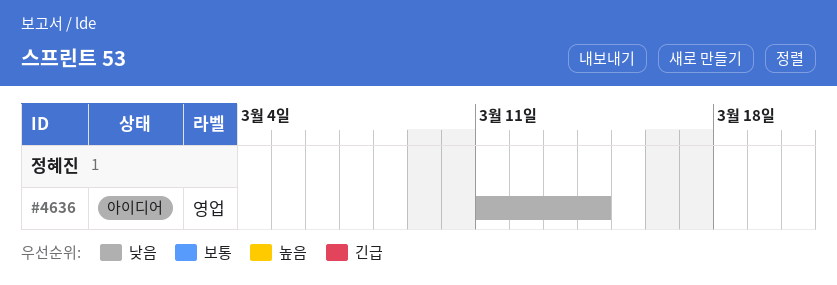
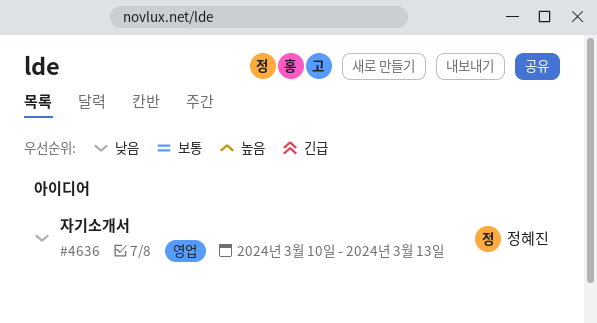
#4636, start: Mar 11 -> Mar 10
#4636, due: Mar 14 -> Mar 13

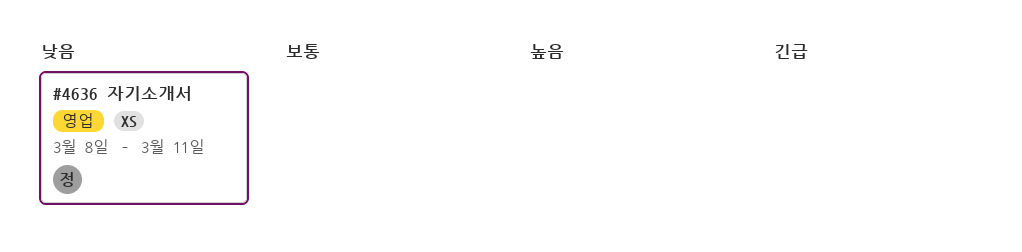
#4636, start: Mar 10 -> Mar 8
#4636, due: Mar 13 -> Mar 11

